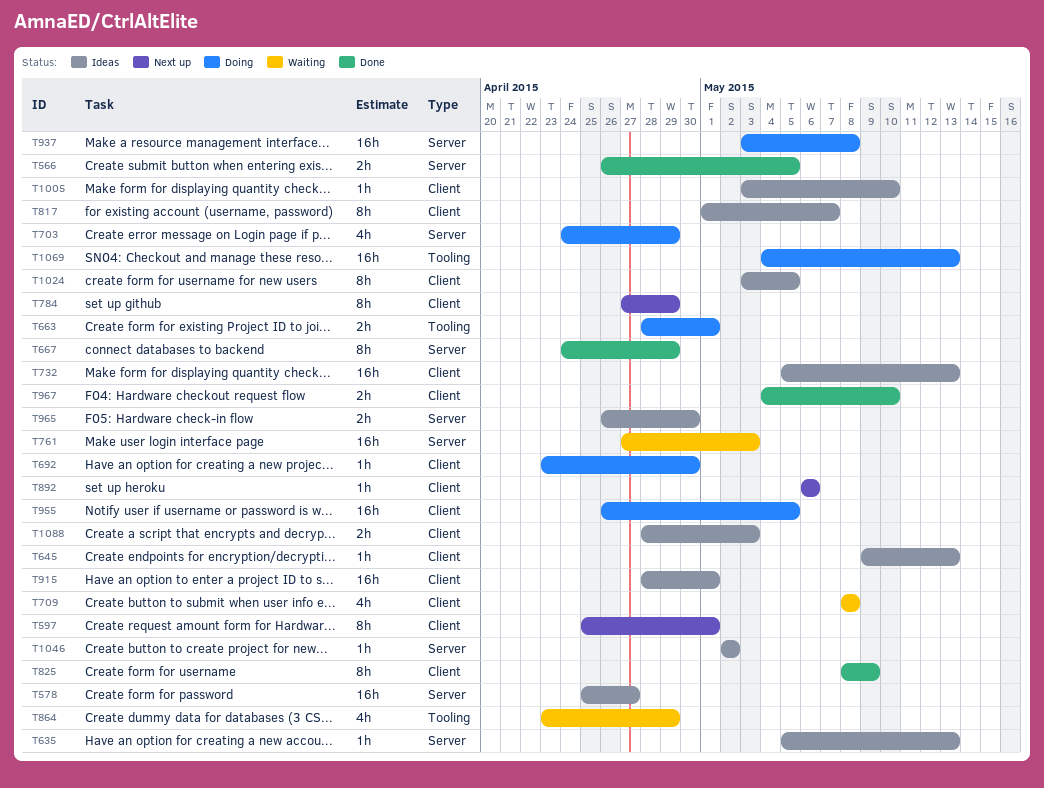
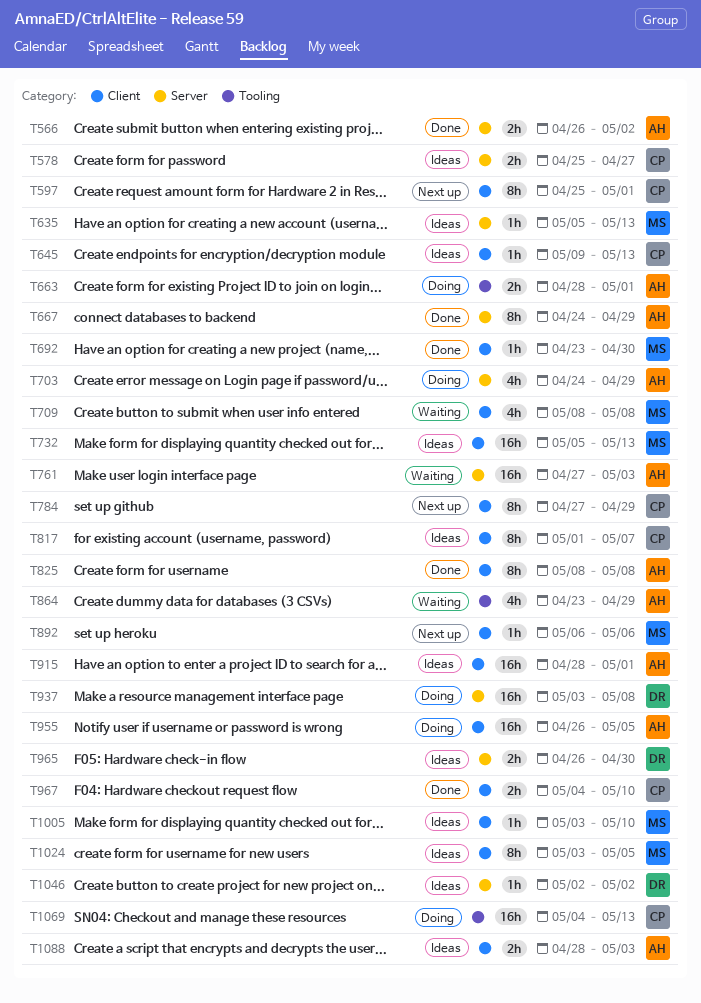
T566, due: May 5 -> May 2
T578, estimate: 16h -> 2h
T692, status: Doing -> Done
T825, due: May 9 -> May 8

